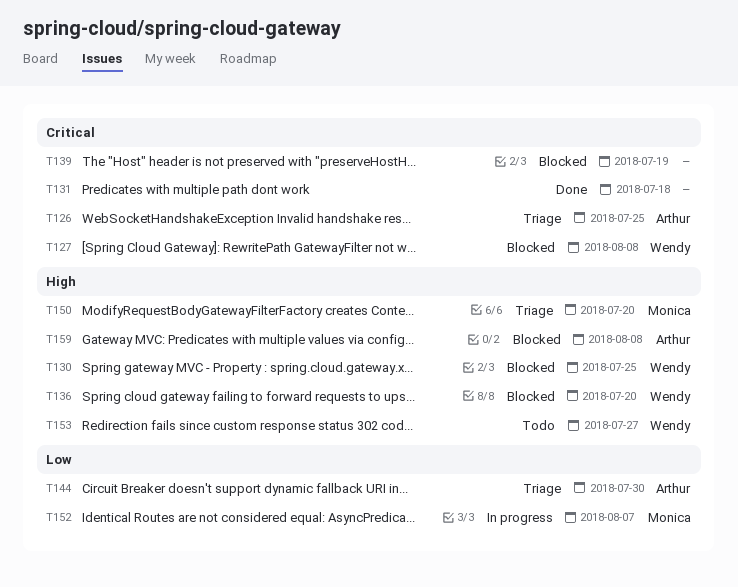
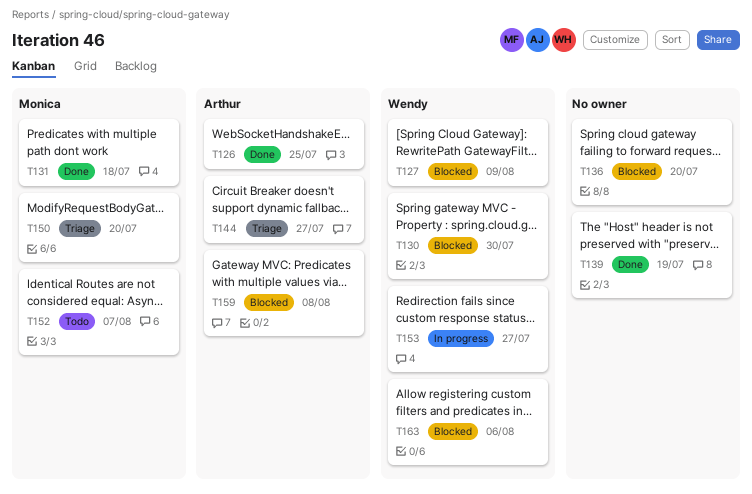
T126, status: Triage -> Done
T127, due: Aug 8 -> Aug 9
T130, due: Jul 25 -> Jul 30
T131, owner: none -> Monica
T136, owner: Wendy -> none
T139, status: Blocked -> Done
T144, due: Jul 30 -> Jul 27
T152, status: In progress -> Todo
T153, status: Todo -> In progress
T163: none -> present

